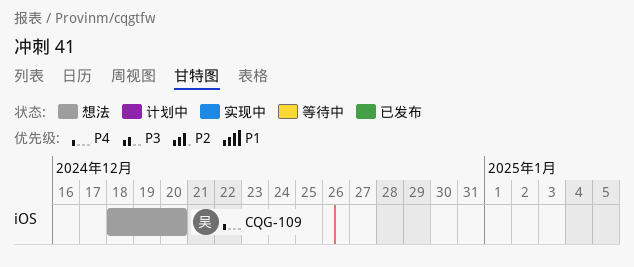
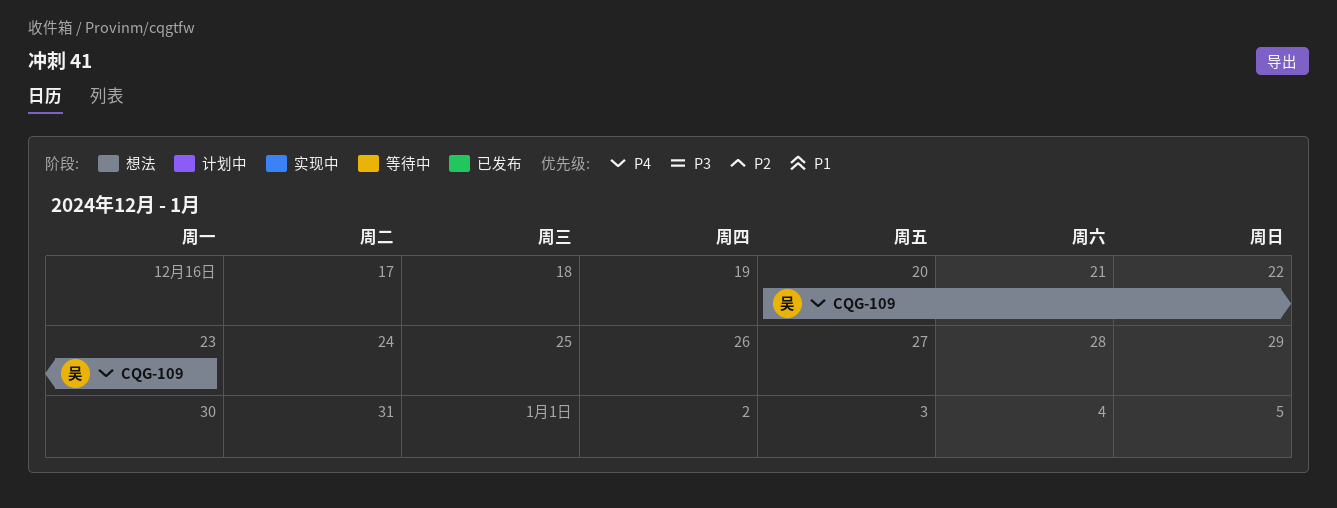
CQG-109, start: Dec 18 -> Dec 20
CQG-109, due: Dec 20 -> Dec 23

